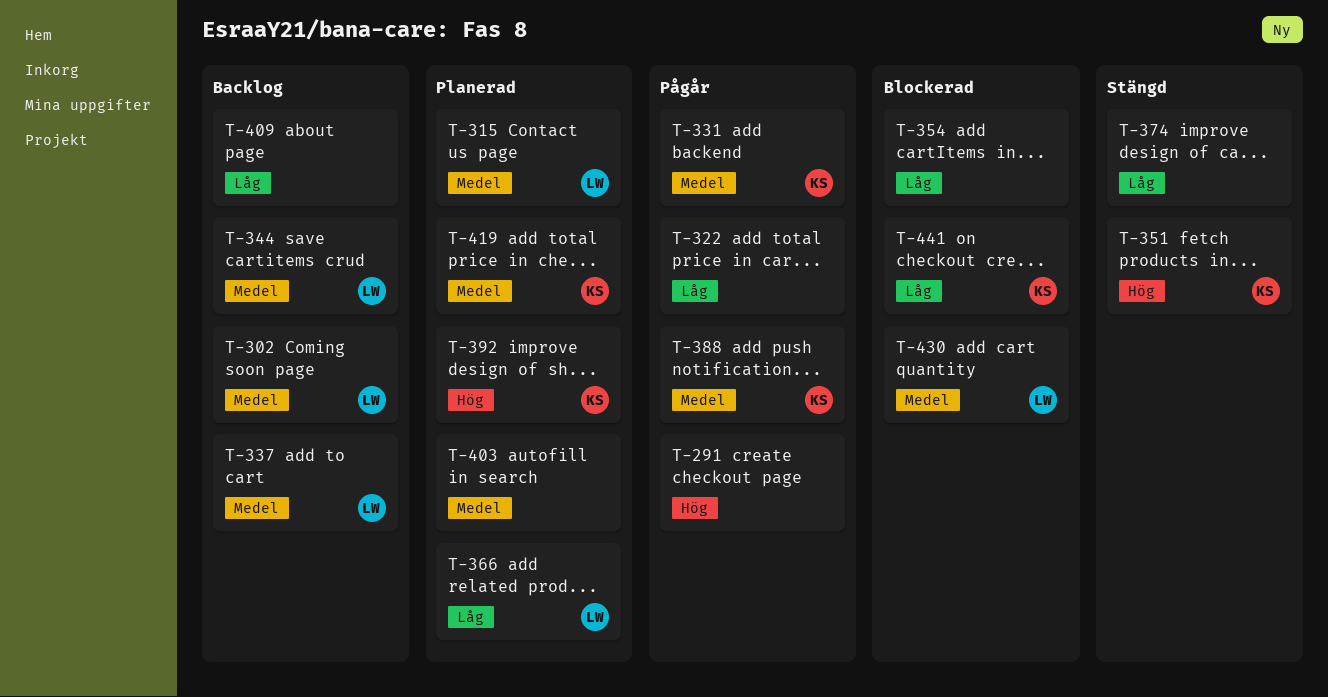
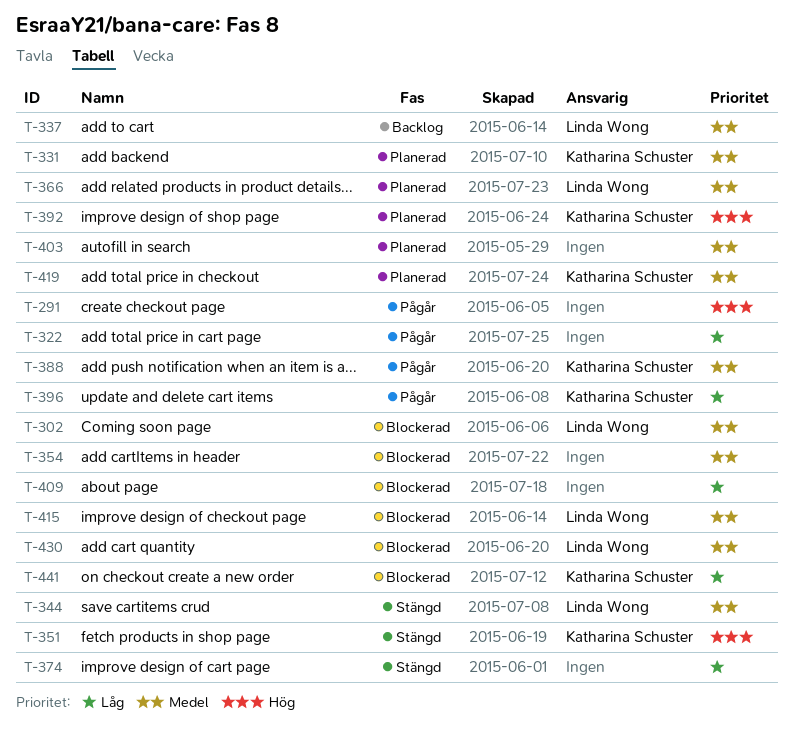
T-302, status: Backlog -> Blockerad
T-315: present -> none
T-331, status: Pågår -> Planerad
T-344, status: Backlog -> Stängd
T-354, priority: Låg -> Medel
T-366, priority: Låg -> Medel
T-396: none -> present
T-409, status: Backlog -> Blockerad
T-415: none -> present

